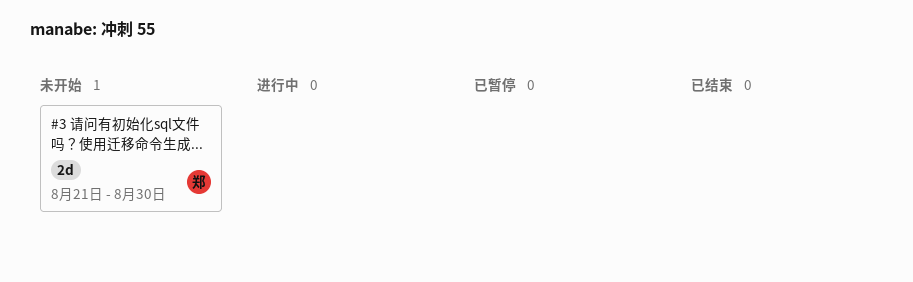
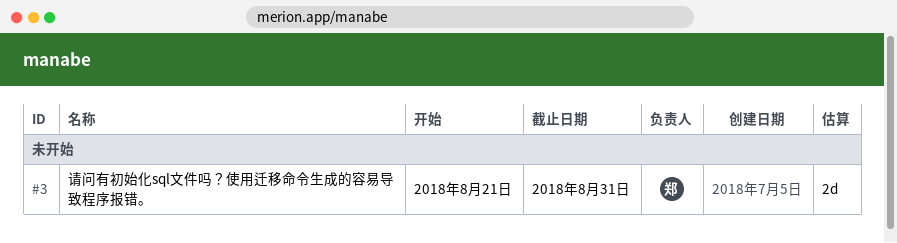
#3, due: Aug 30 -> Aug 31

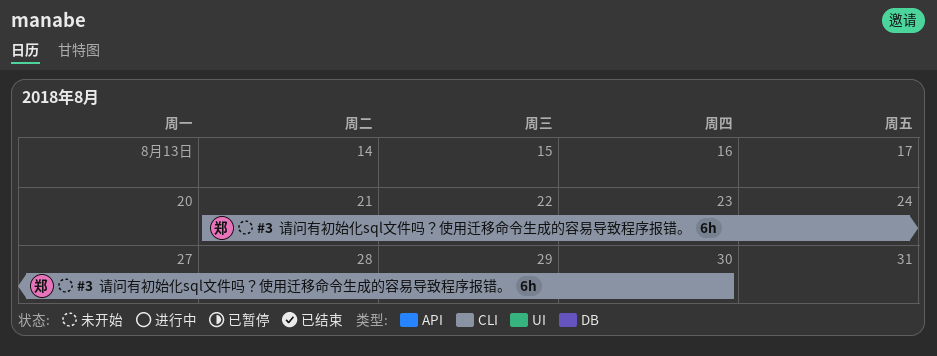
#3, estimate: 2d -> 6h
#3, due: Aug 31 -> Aug 30

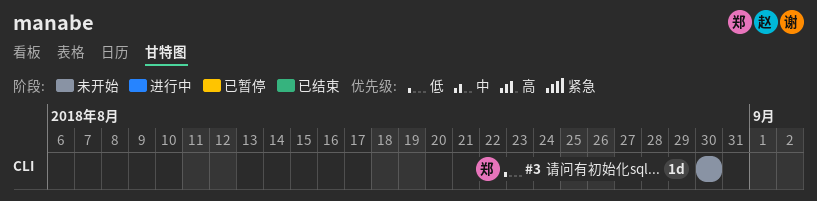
#3, estimate: 6h -> 1d
#3, start: Aug 21 -> Aug 30

